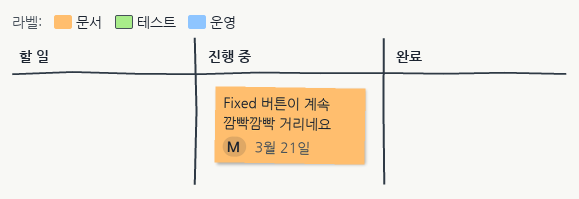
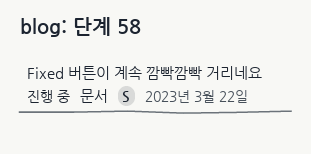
Fixed 버튼이 계속 깜빡깜빡 거리네요, estimate: M -> S
Fixed 버튼이 계속 깜빡깜빡 거리네요, due: Mar 21 -> Mar 22

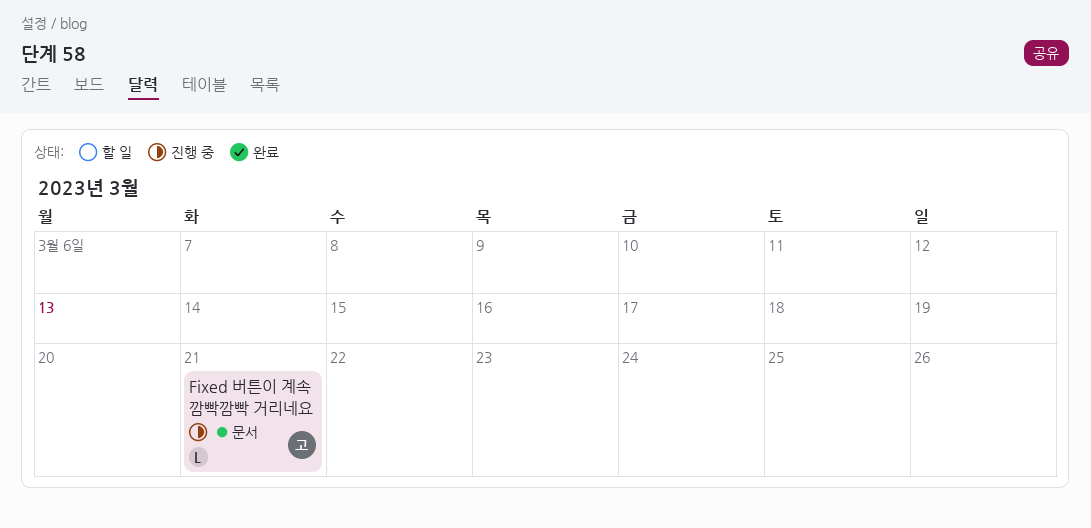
Fixed 버튼이 계속 깜빡깜빡 거리네요, estimate: S -> L
Fixed 버튼이 계속 깜빡깜빡 거리네요, due: Mar 22 -> Mar 21

